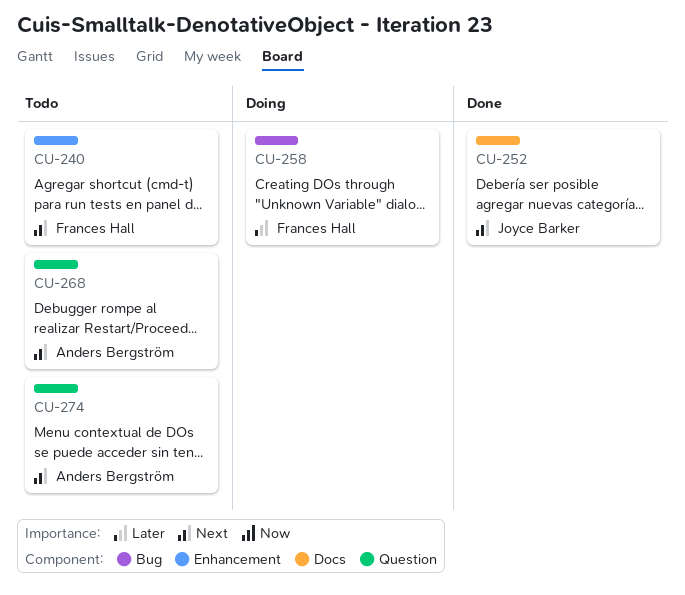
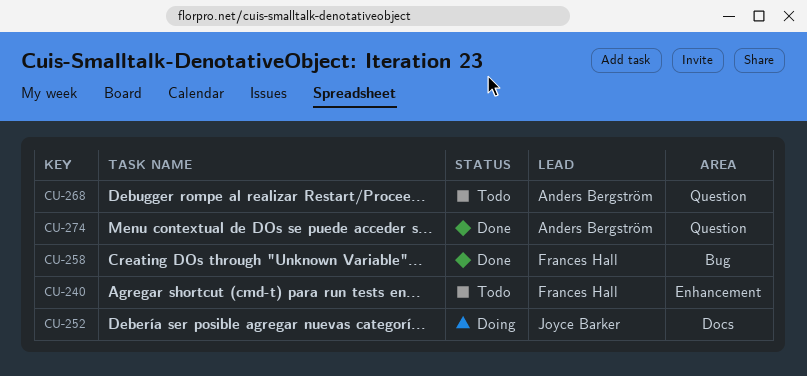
CU-252, status: Done -> Doing
CU-258, status: Doing -> Done
CU-274, status: Todo -> Done

